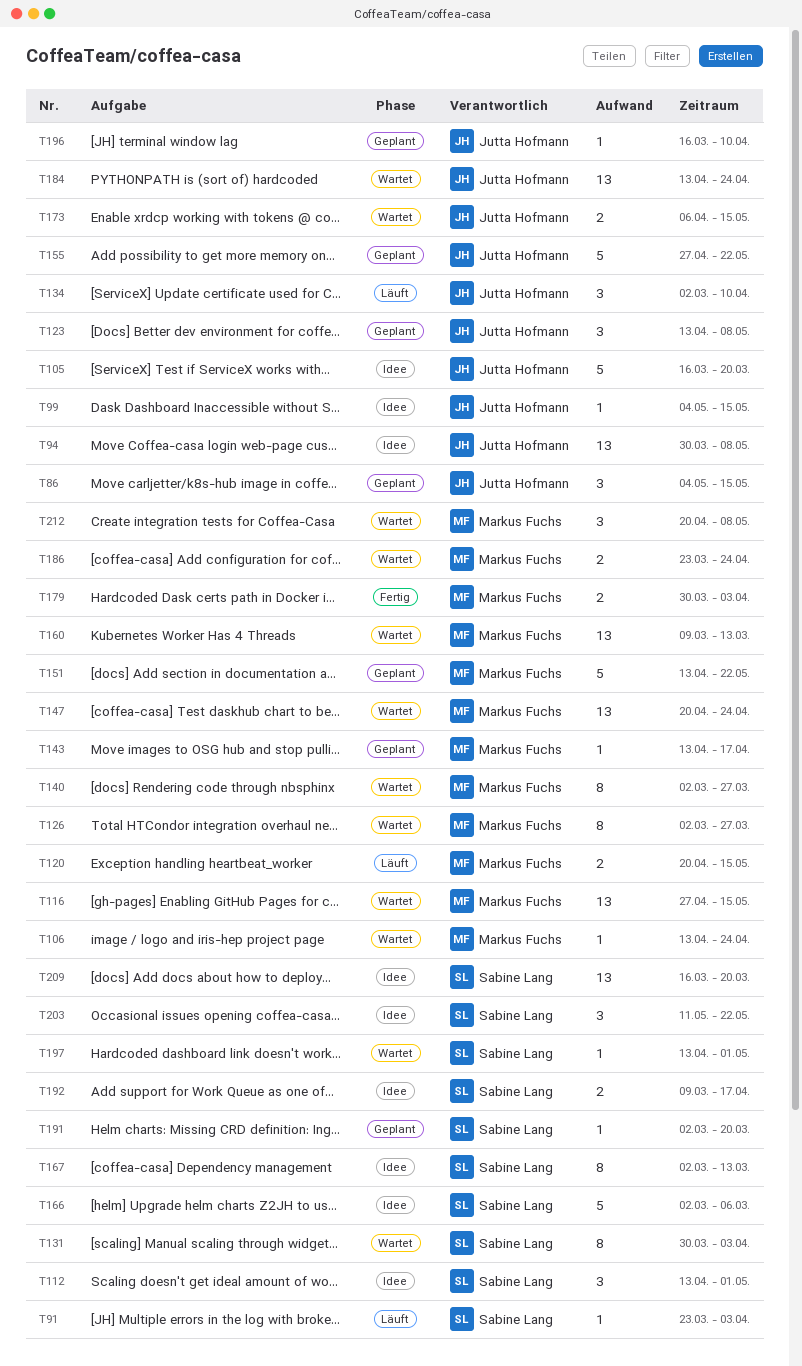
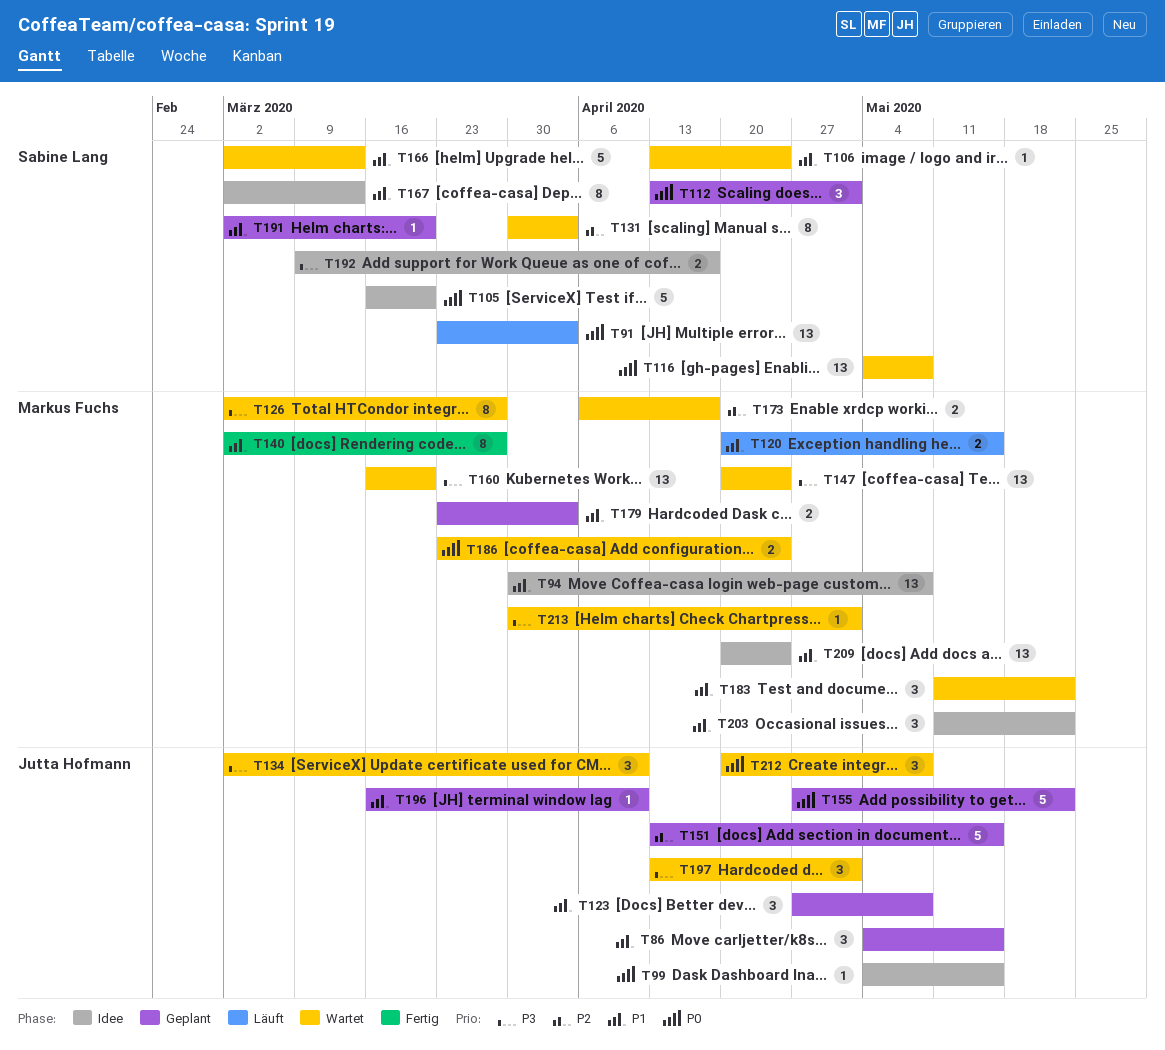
T91, estimate: 1 -> 13
T94, owner: Jutta Hofmann -> Markus Fuchs
T105, owner: Jutta Hofmann -> Sabine Lang
T106, owner: Markus Fuchs -> Sabine Lang
T112, status: Idee -> Geplant
T116, owner: Markus Fuchs -> Sabine Lang
T116, start: Apr 27 -> May 4
T116, due: May 15 -> May 8
T123, start: Apr 13 -> Apr 27
T134, status: Läuft -> Wartet
T140, status: Wartet -> Fertig
T143: present -> none
T151, owner: Markus Fuchs -> Jutta Hofmann
T151, due: May 22 -> May 15
T160, start: Mar 9 -> Mar 16
T160, due: Mar 13 -> Mar 20
T166, status: Idee -> Wartet
T166, due: Mar 6 -> Mar 13
T173, owner: Jutta Hofmann -> Markus Fuchs
T173, due: May 15 -> Apr 17
T179, status: Fertig -> Geplant
T179, start: Mar 30 -> Mar 23
T183: none -> present
T184: present -> none
T197, owner: Sabine Lang -> Jutta Hofmann
T197, estimate: 1 -> 3
T203, owner: Sabine Lang -> Markus Fuchs
T209, owner: Sabine Lang -> Markus Fuchs
T209, start: Mar 16 -> Apr 20
T209, due: Mar 20 -> Apr 24
T212, owner: Markus Fuchs -> Jutta Hofmann
T213: none -> present

